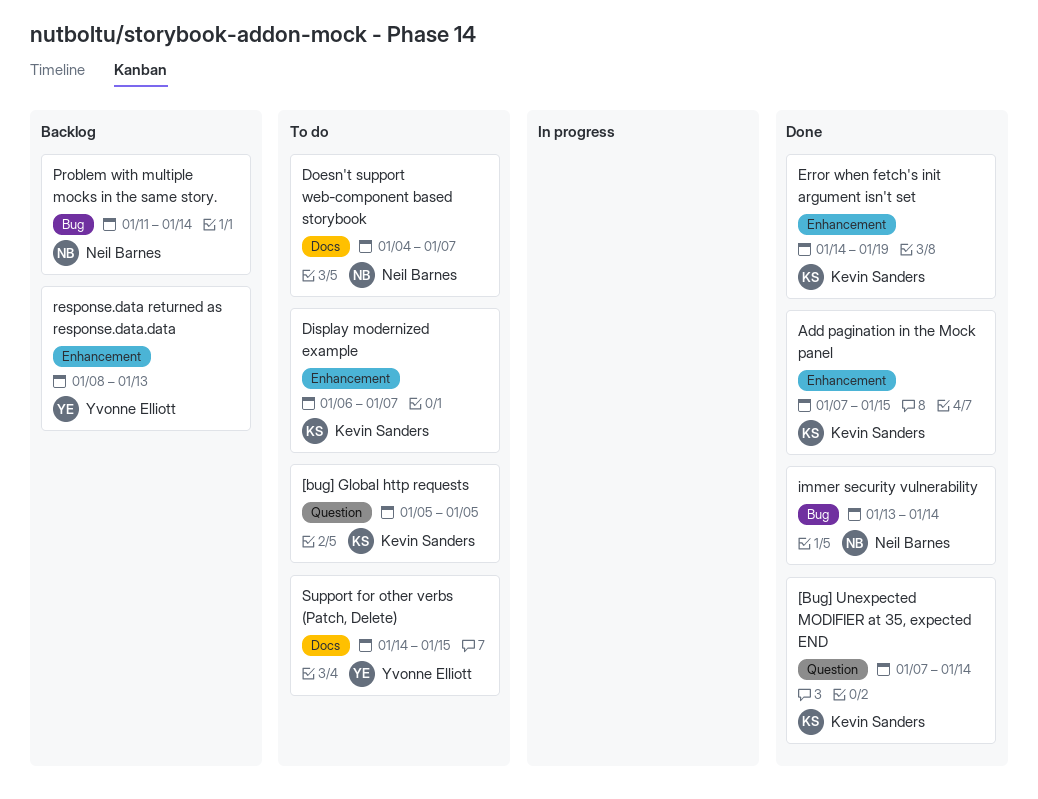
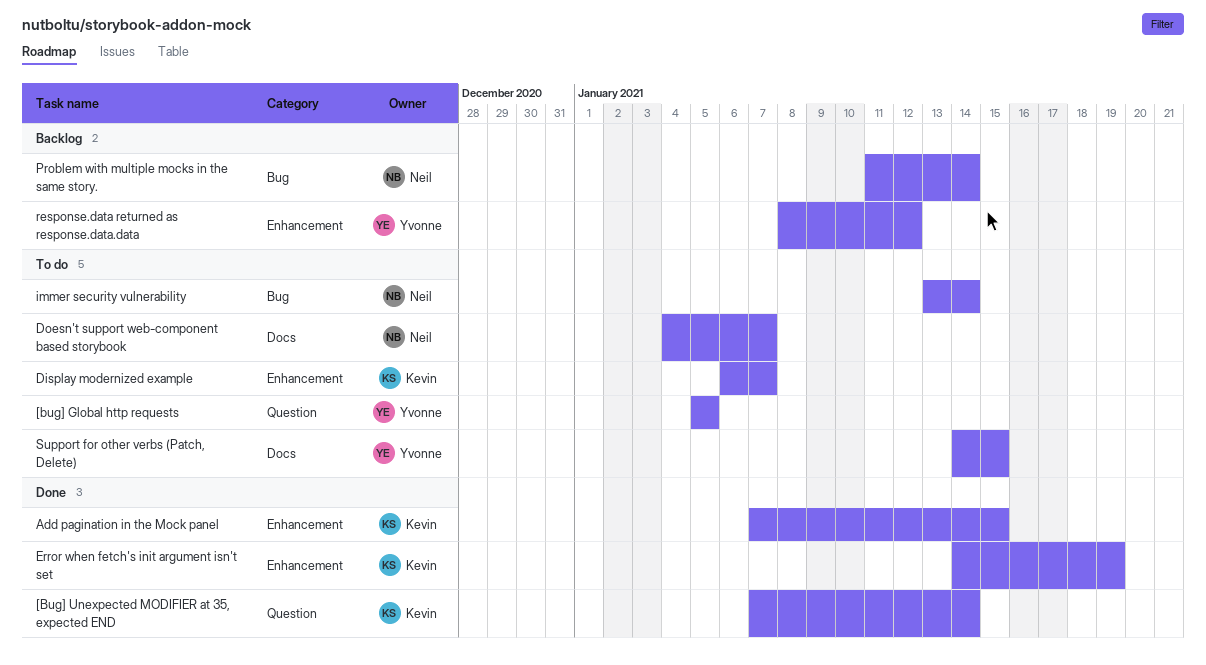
[bug] Global http requests, owner: Kevin Sanders -> Yvonne Elliott
immer security vulnerability, status: Done -> To do
response.data returned as response.data.data, due: Jan 13 -> Jan 12

